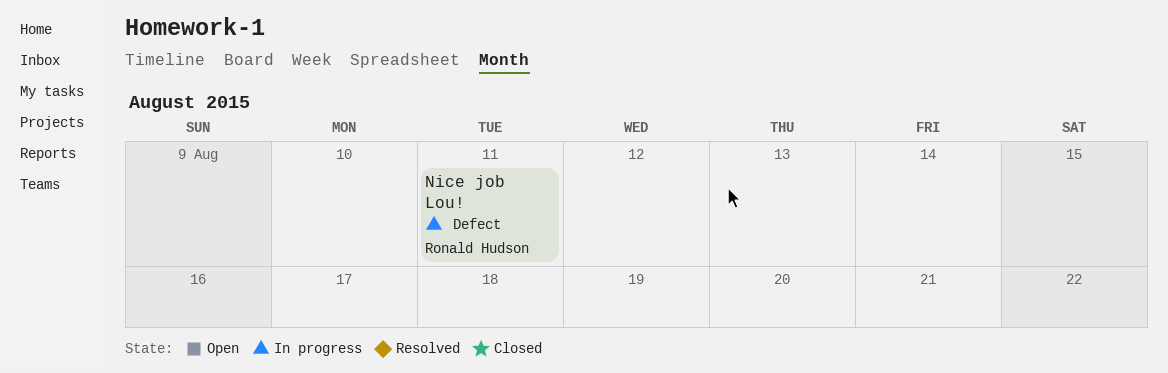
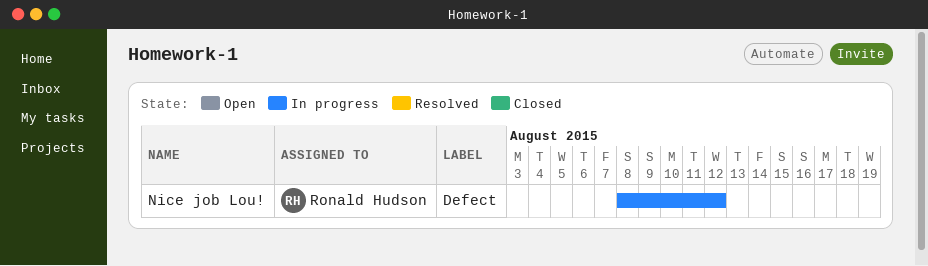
Nice job Lou!, due: Aug 11 -> Aug 12

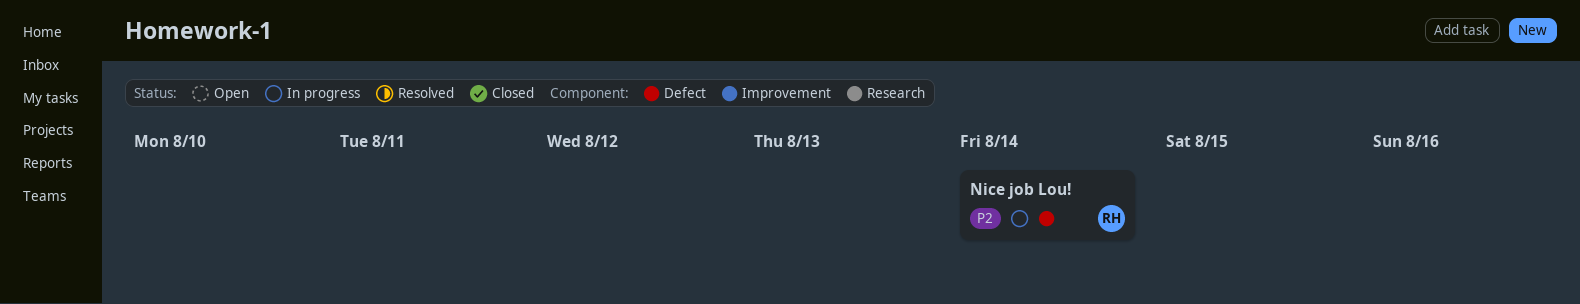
Nice job Lou!, due: Aug 12 -> Aug 14

